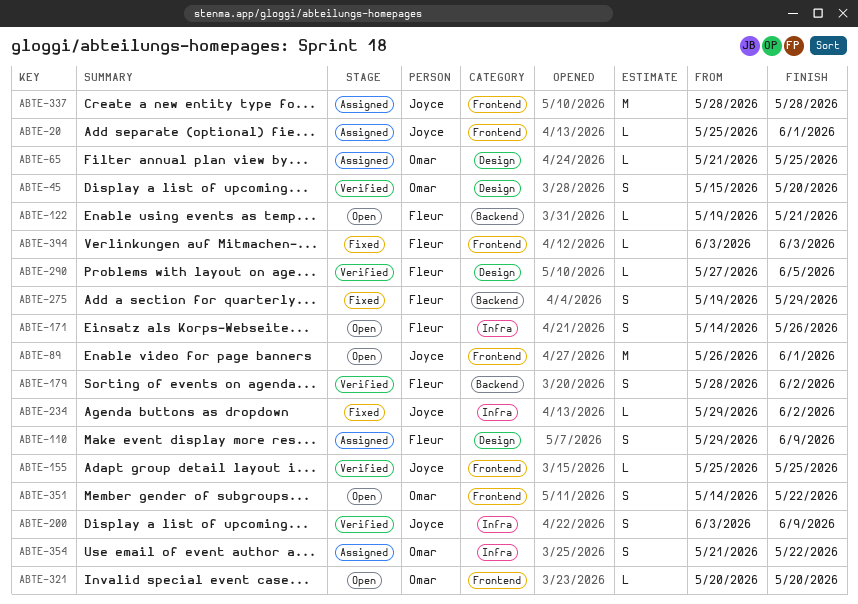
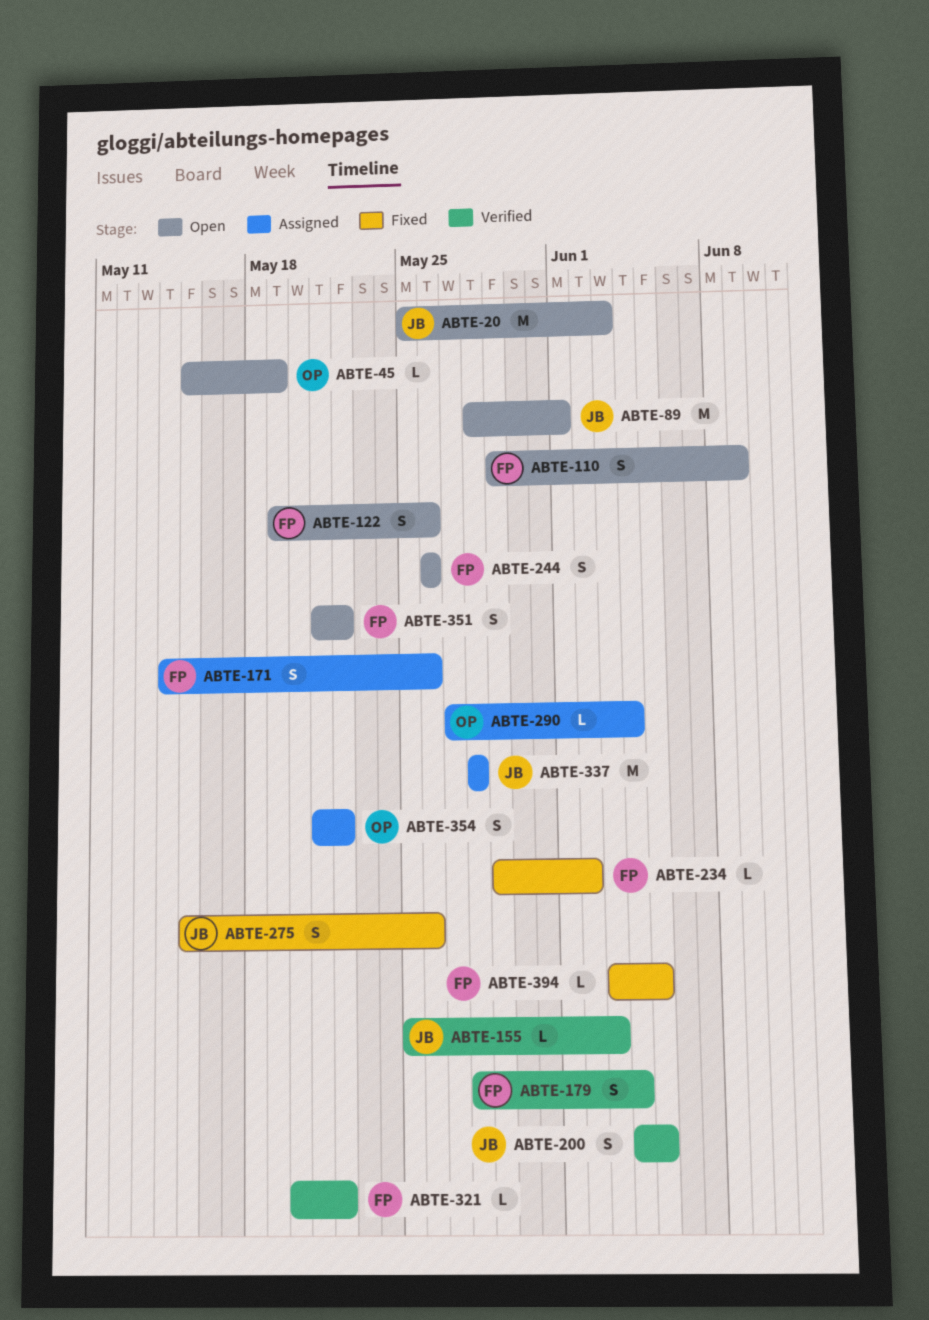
ABTE-20, status: Assigned -> Open
ABTE-20, estimate: L -> M
ABTE-20, due: Jun 1 -> Jun 3
ABTE-45, status: Verified -> Open
ABTE-45, estimate: S -> L
ABTE-45, due: May 20 -> May 19
ABTE-65: present -> none
ABTE-89, start: May 26 -> May 28
ABTE-110, status: Assigned -> Open
ABTE-122, estimate: L -> S
ABTE-122, due: May 21 -> May 26
ABTE-155, due: May 25 -> Jun 3
ABTE-171, status: Open -> Assigned
ABTE-179, due: Jun 2 -> Jun 4
ABTE-200, start: Jun 3 -> Jun 4
ABTE-200, due: Jun 9 -> Jun 5
ABTE-234, owner: Joyce -> Fleur
ABTE-244: none -> present
ABTE-275, owner: Fleur -> Joyce
ABTE-275, start: May 19 -> May 15
ABTE-275, due: May 29 -> May 26
ABTE-290, status: Verified -> Assigned
ABTE-290, owner: Fleur -> Omar
ABTE-290, due: Jun 5 -> Jun 4
ABTE-321, status: Open -> Verified
ABTE-321, owner: Omar -> Fleur
ABTE-321, due: May 20 -> May 22
ABTE-351, owner: Omar -> Fleur
ABTE-351, start: May 14 -> May 21
ABTE-394, due: Jun 3 -> Jun 5

